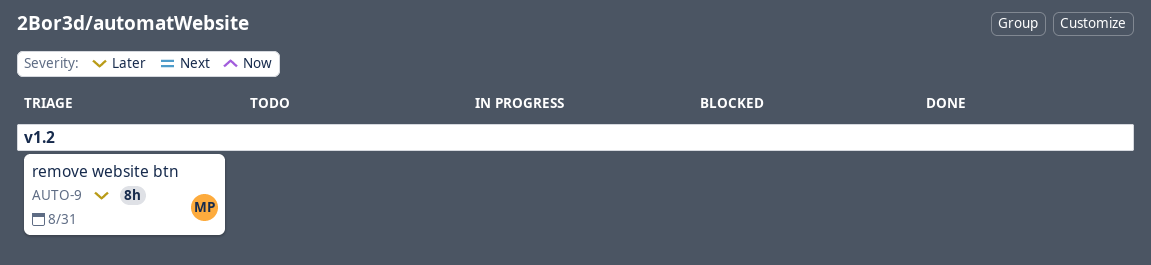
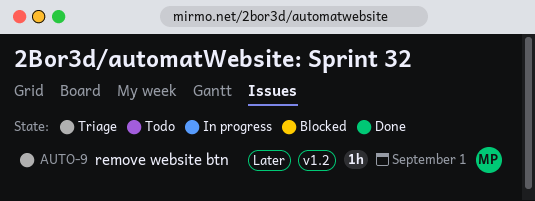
AUTO-9, estimate: 8h -> 1h
AUTO-9, due: Aug 31 -> Sep 1

